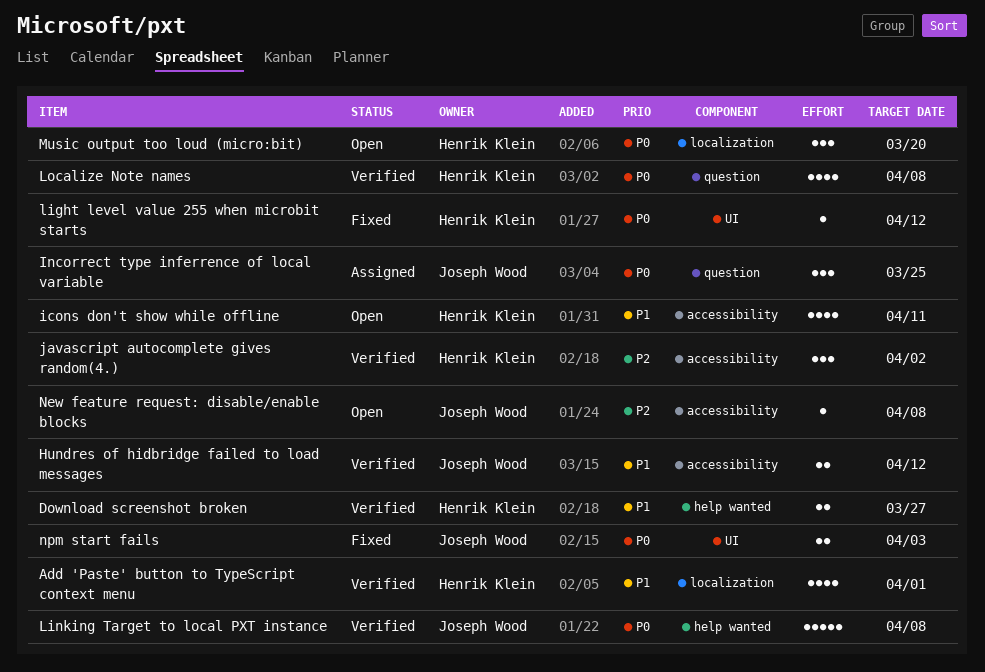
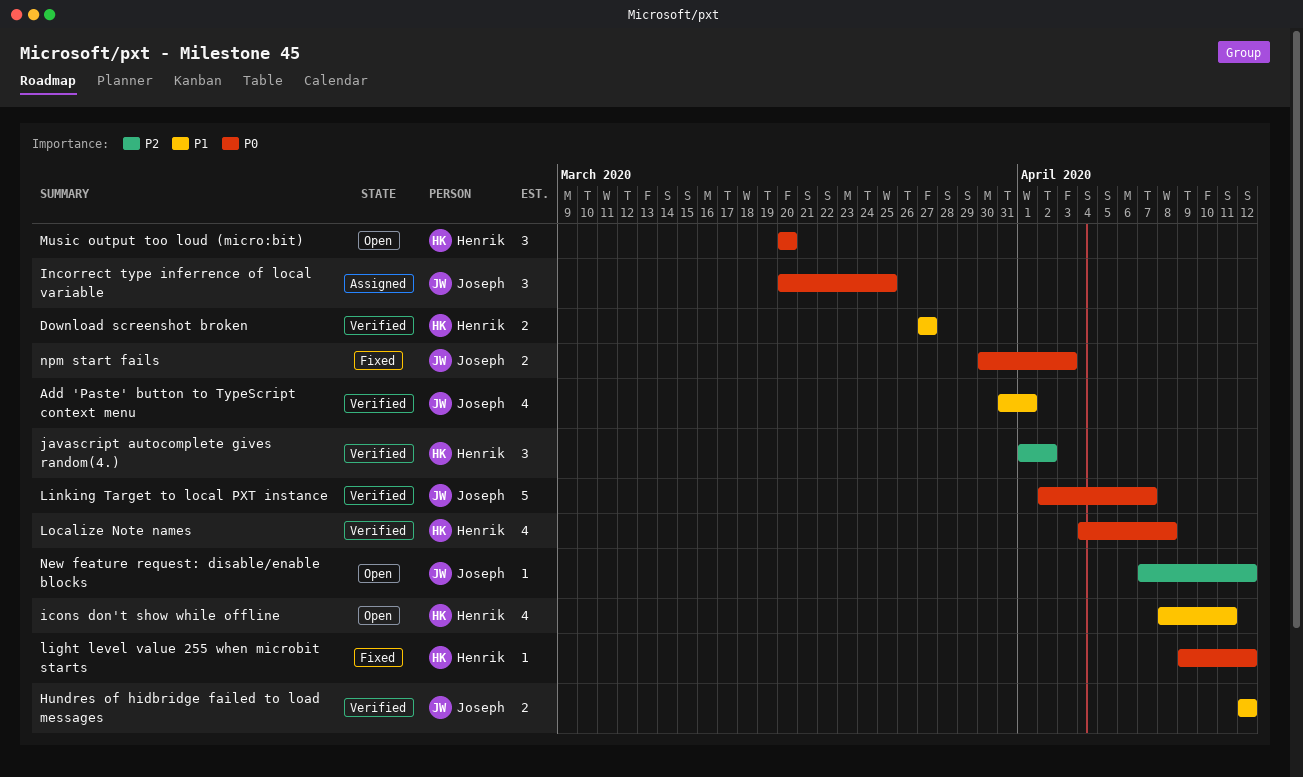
Add 'Paste' button to TypeScript context menu, owner: Henrik Klein -> Joseph Wood
Linking Target to local PXT instance, due: Apr 8 -> Apr 7
New feature request: disable/enable blocks, due: Apr 8 -> Apr 12

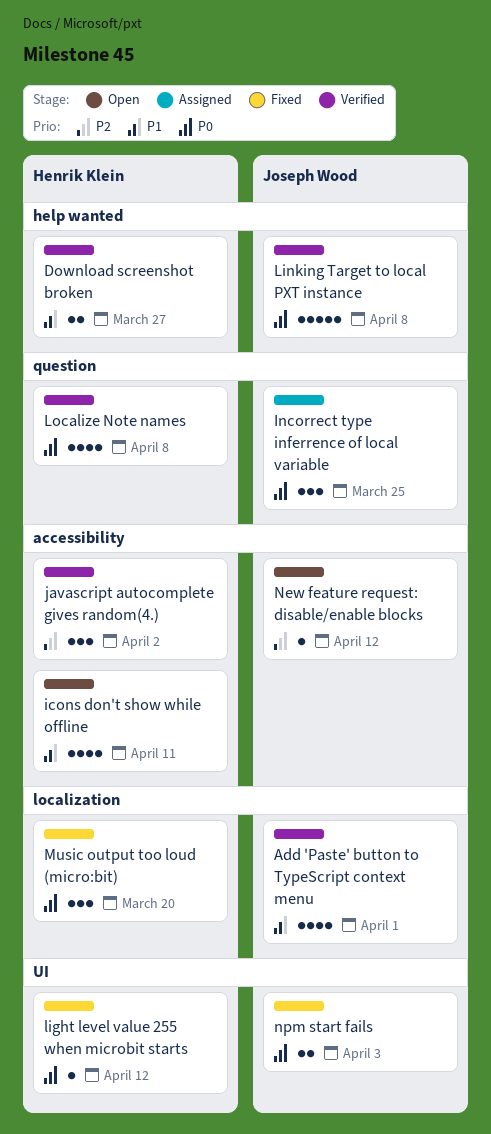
Hundres of hidbridge failed to load messages: present -> none
Linking Target to local PXT instance, due: Apr 7 -> Apr 8
Music output too loud (micro:bit), status: Open -> Fixed

